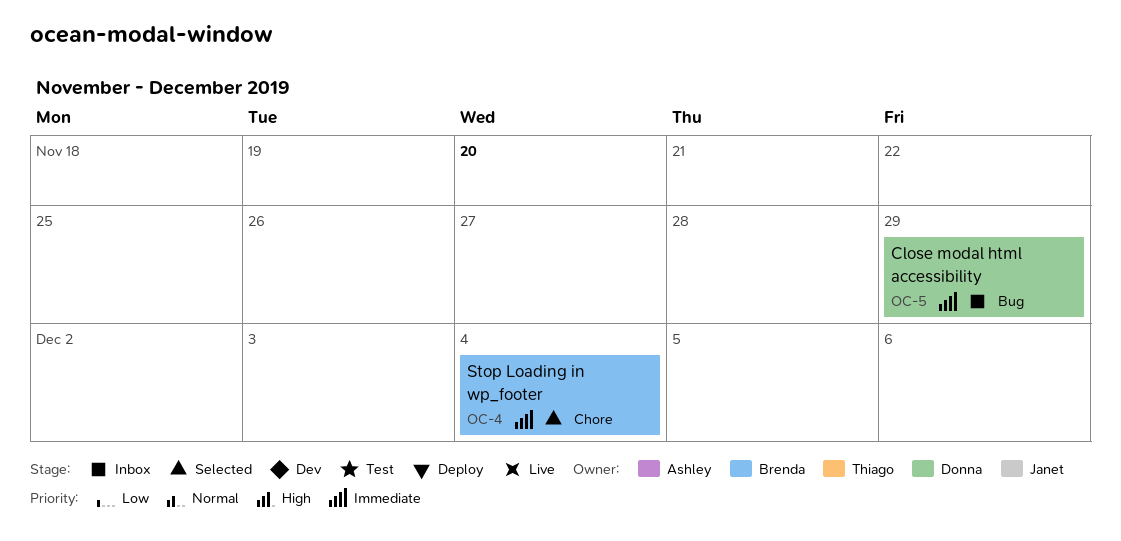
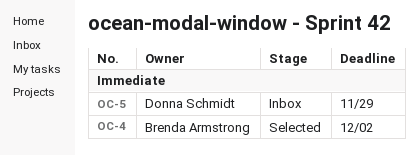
OC-4, due: Dec 4 -> Dec 2

